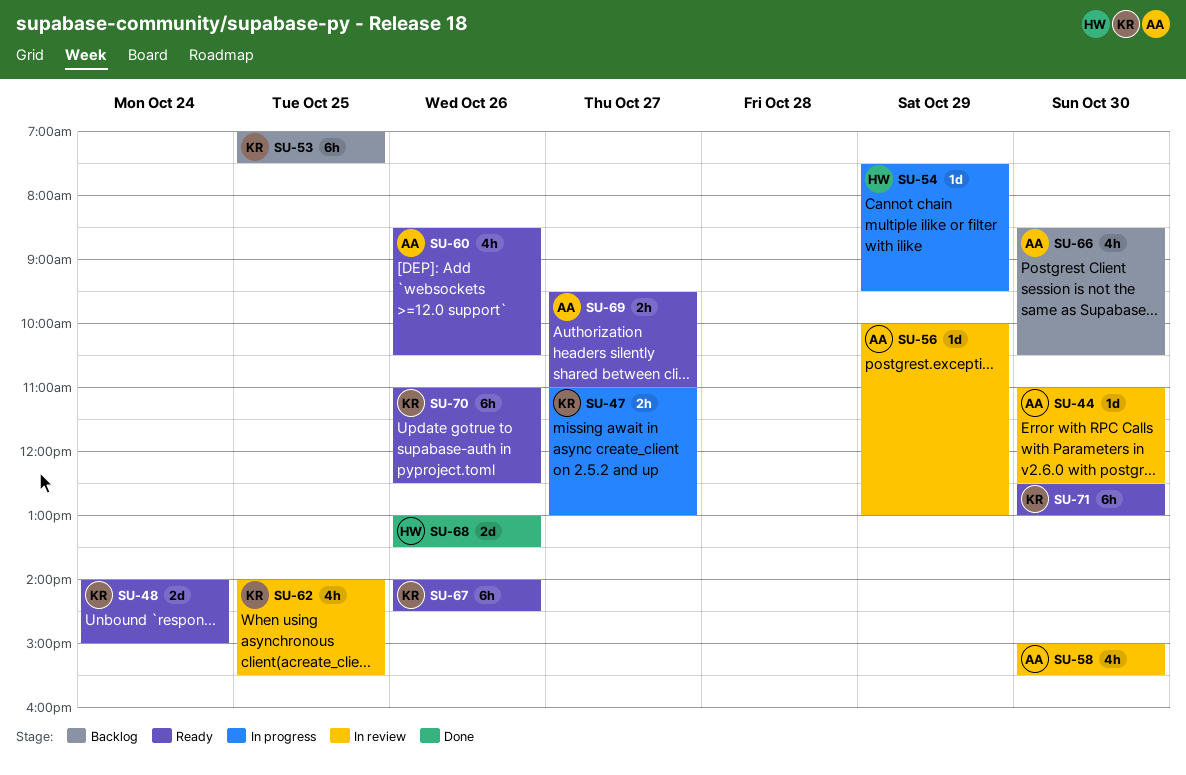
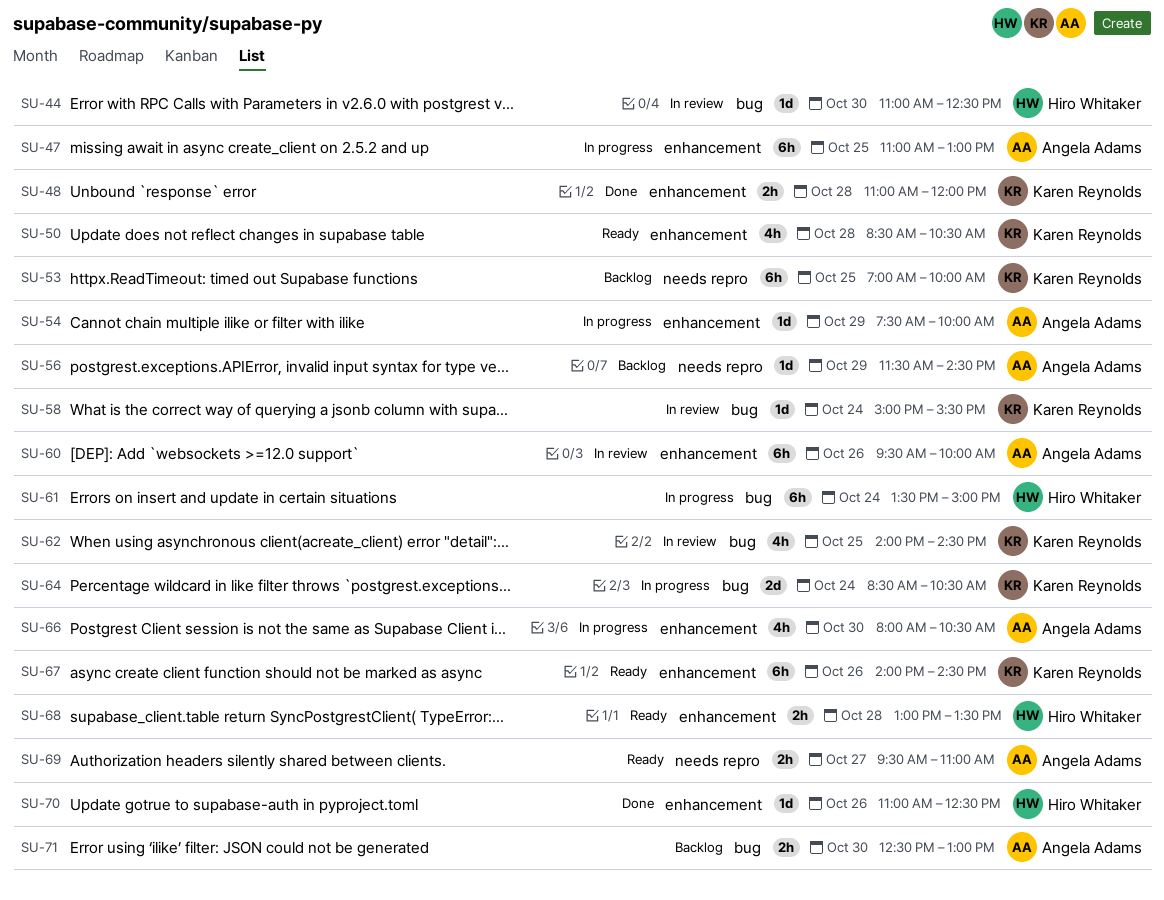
SU-44, owner: Angela Adams -> Hiro Whitaker
SU-47, owner: Karen Reynolds -> Angela Adams
SU-47, estimate: 2h -> 6h
SU-47, day: Oct 27 -> Oct 25
SU-48, status: Ready -> Done
SU-48, estimate: 2d -> 2h
SU-48, day: Oct 24 -> Oct 28
SU-48, begins: 14:00 -> 11:00
SU-48, ends: 15:00 -> 12:00
SU-50: none -> present
SU-53, ends: 07:30 -> 10:00
SU-54, owner: Hiro Whitaker -> Angela Adams
SU-54, ends: 09:30 -> 10:00
SU-56, status: In review -> Backlog
SU-56, begins: 10:00 -> 11:30
SU-56, ends: 13:00 -> 14:30
SU-58, owner: Angela Adams -> Karen Reynolds
SU-58, estimate: 4h -> 1d
SU-58, day: Oct 30 -> Oct 24
SU-60, status: Ready -> In review
SU-60, estimate: 4h -> 6h
SU-60, begins: 08:30 -> 09:30
SU-60, ends: 10:30 -> 10:00
SU-61: none -> present
SU-62, ends: 15:30 -> 14:30
SU-64: none -> present
SU-66, status: Backlog -> In progress
SU-66, begins: 08:30 -> 08:00
SU-68, status: Done -> Ready
SU-68, estimate: 2d -> 2h
SU-68, day: Oct 26 -> Oct 28
SU-70, status: Ready -> Done
SU-70, owner: Karen Reynolds -> Hiro Whitaker
SU-70, estimate: 6h -> 1d
SU-71, status: Ready -> Backlog
SU-71, owner: Karen Reynolds -> Angela Adams
SU-71, estimate: 6h -> 2h

